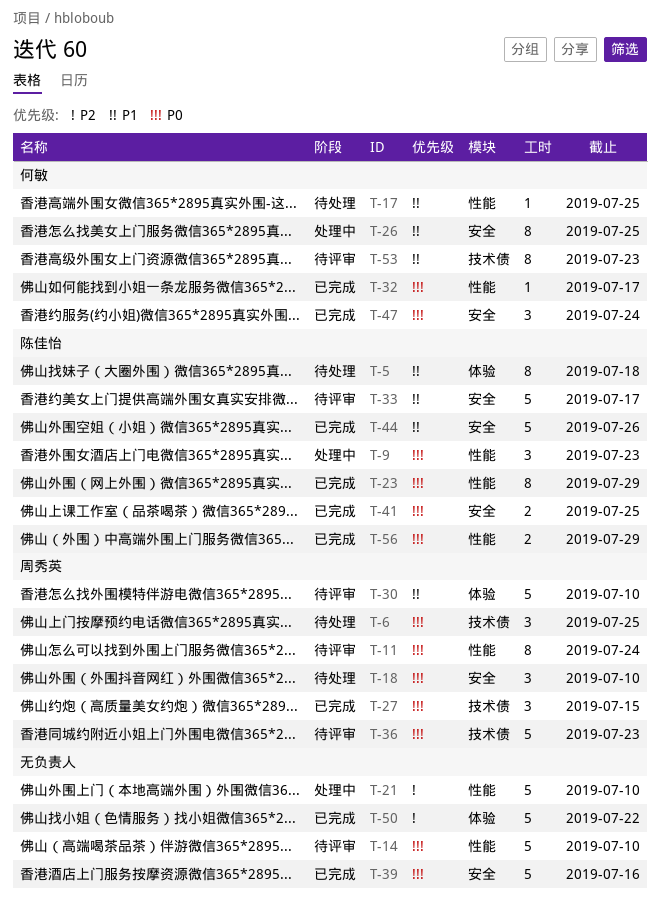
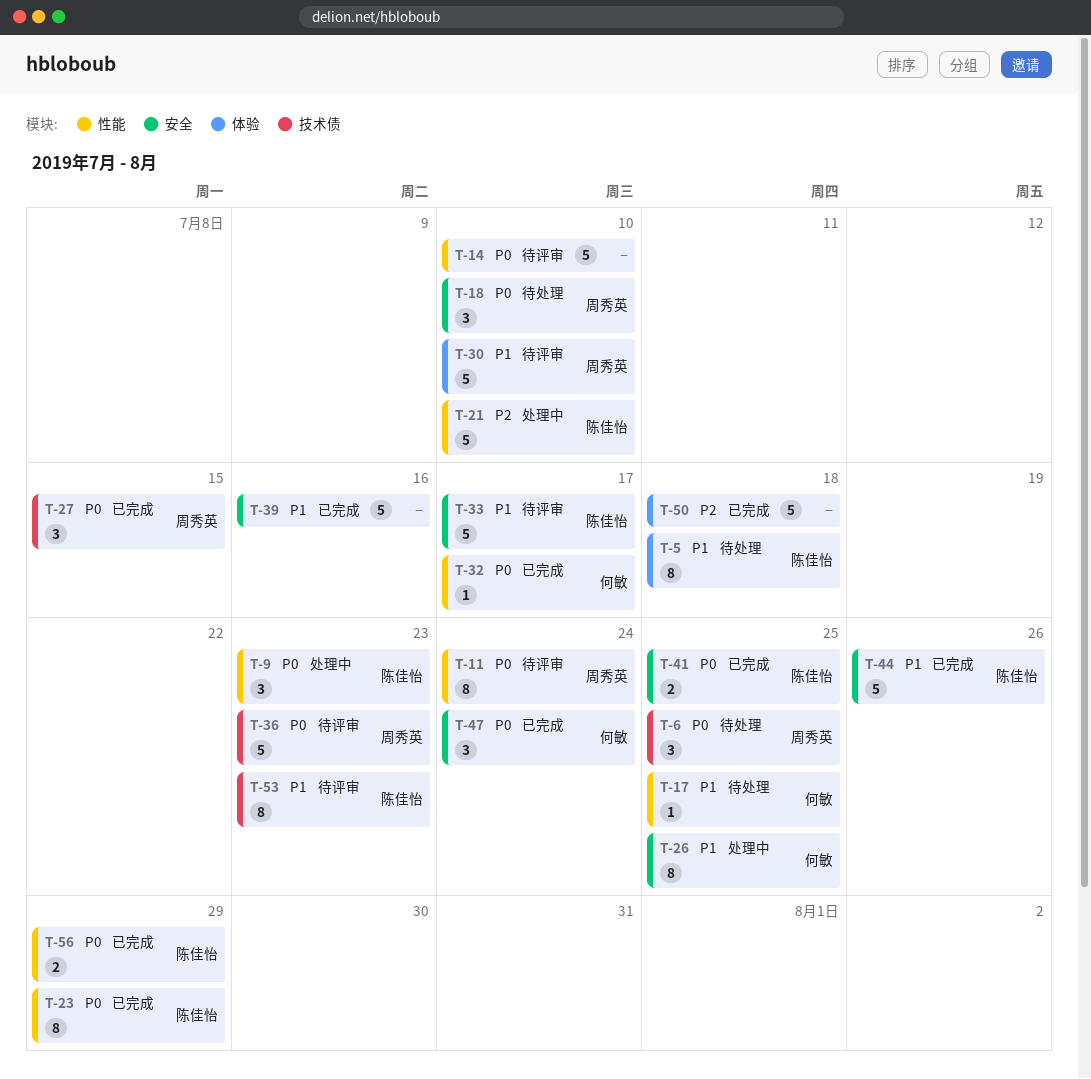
T-21, owner: none -> 陈佳怡
T-39, priority: P0 -> P1
T-50, due: Jul 22 -> Jul 18
T-53, owner: 何敏 -> 陈佳怡

